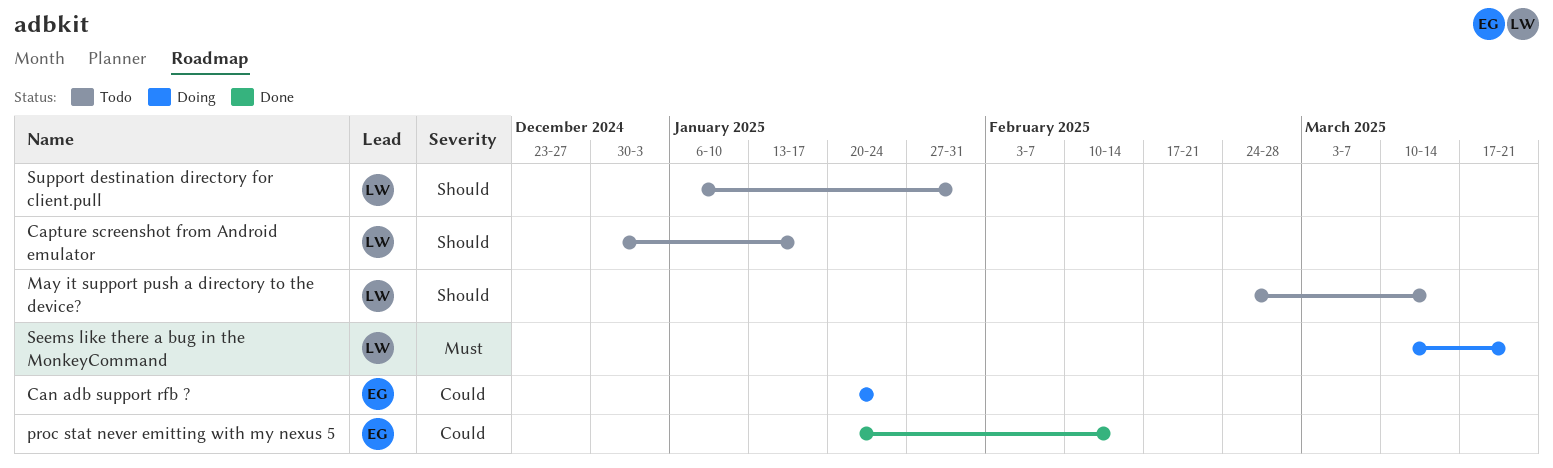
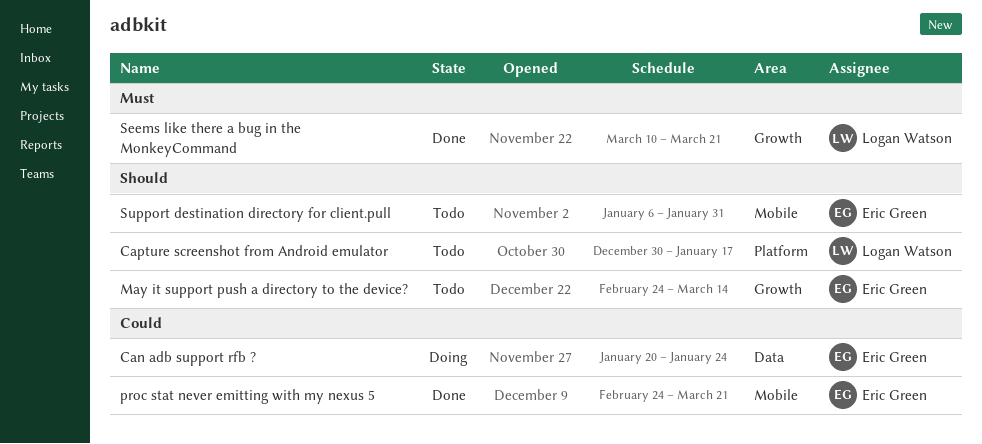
May it support push a directory to the device?, owner: Logan Watson -> Eric Green
proc stat never emitting with my nexus 5, start: Jan 20 -> Feb 24
proc stat never emitting with my nexus 5, due: Feb 14 -> Mar 21
Seems like there a bug in the MonkeyCommand, status: Doing -> Done
Support destination directory for client.pull, owner: Logan Watson -> Eric Green

